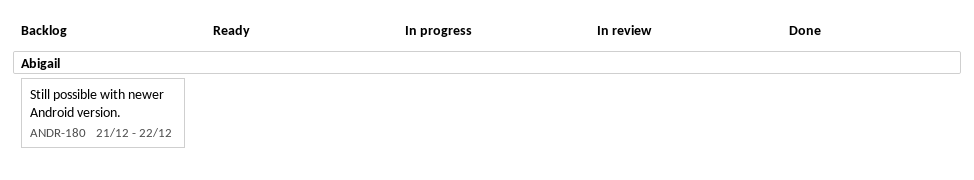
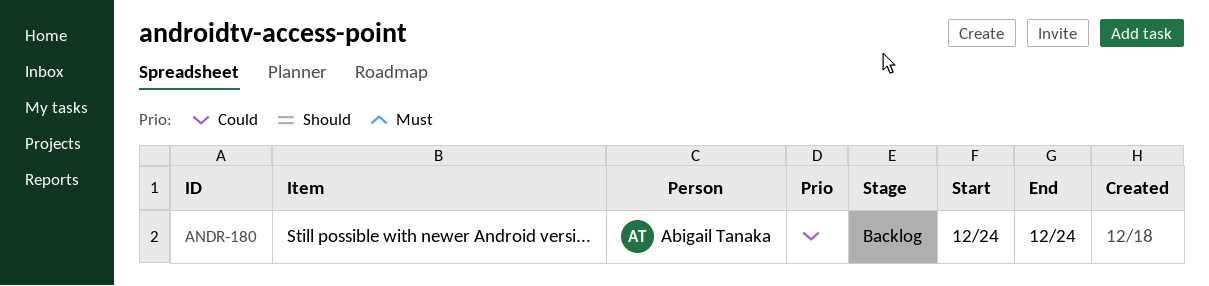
ANDR-180, start: Dec 21 -> Dec 24
ANDR-180, due: Dec 22 -> Dec 24

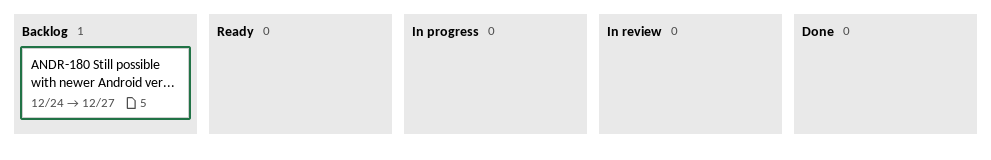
ANDR-180, due: Dec 24 -> Dec 27

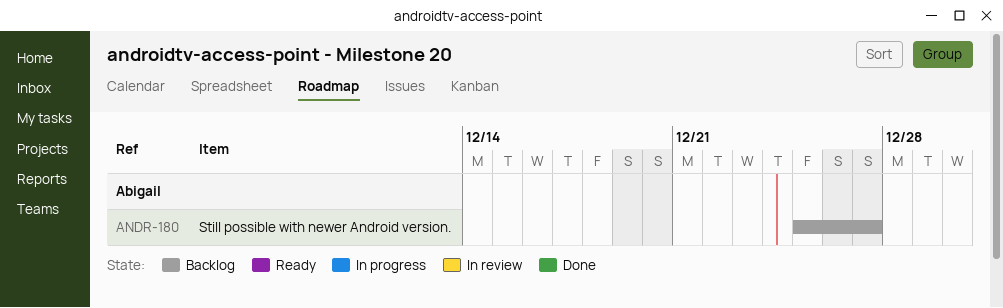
ANDR-180, start: Dec 24 -> Dec 25

